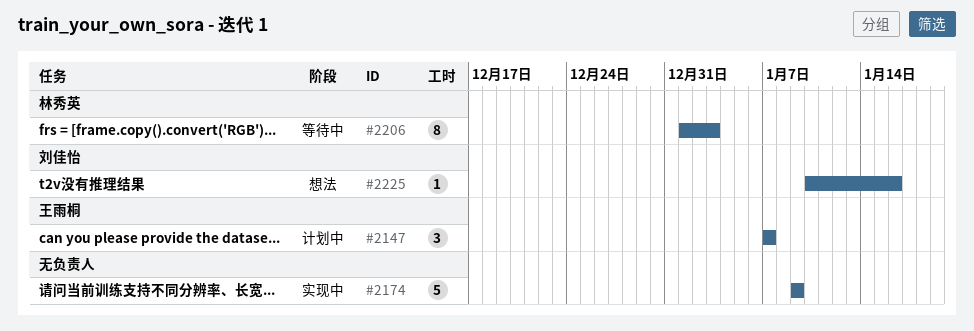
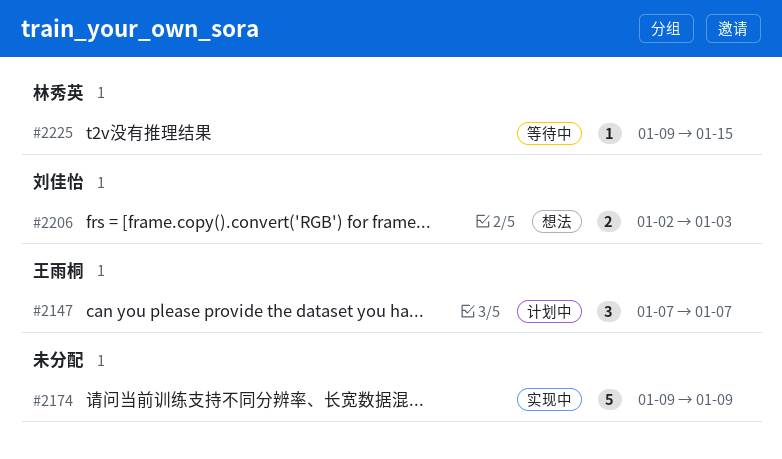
#2206, status: 等待中 -> 想法
#2206, owner: 林秀英 -> 刘佳怡
#2206, estimate: 8 -> 2
#2206, start: Jan 1 -> Jan 2
#2225, status: 想法 -> 等待中
#2225, owner: 刘佳怡 -> 林秀英
#2225, start: Jan 10 -> Jan 9
#2225, due: Jan 16 -> Jan 15

